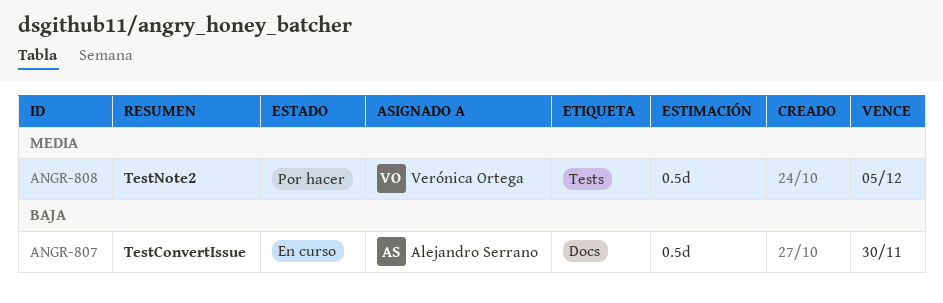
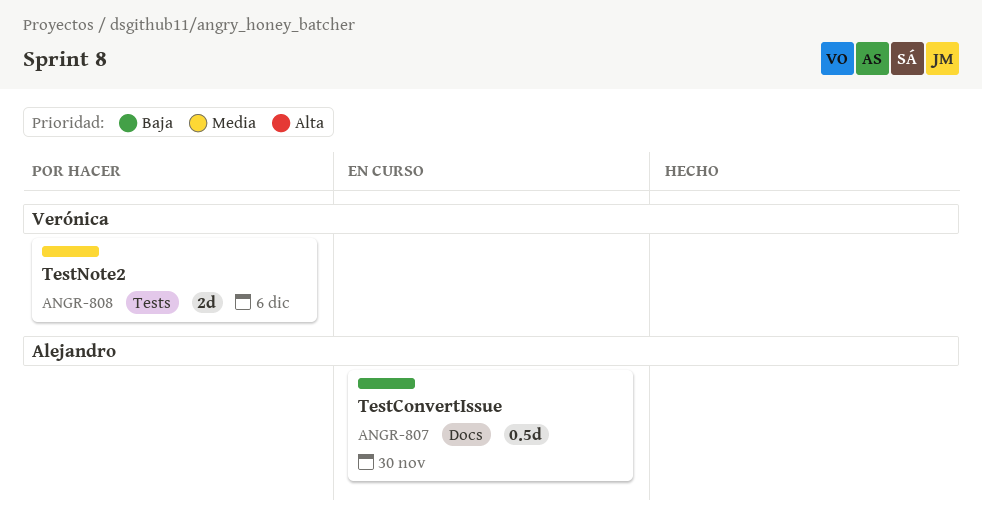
ANGR-808, estimate: 0.5d -> 2d
ANGR-808, due: Dec 5 -> Dec 6

